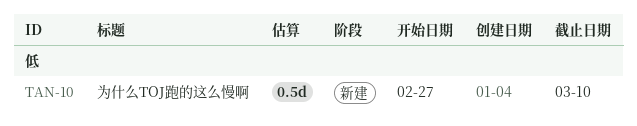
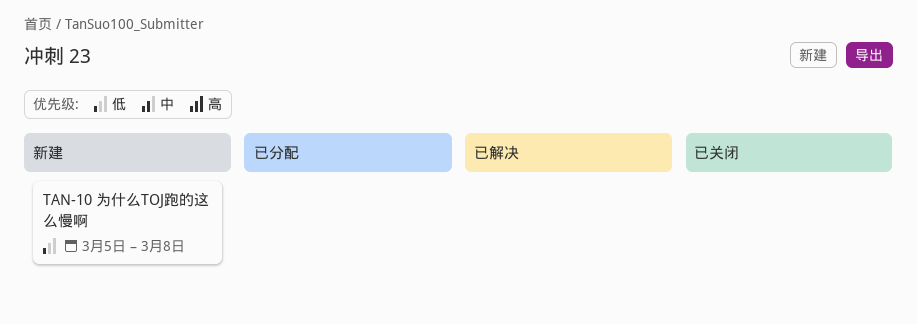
TAN-10, start: Feb 27 -> Mar 5
TAN-10, due: Mar 10 -> Mar 8

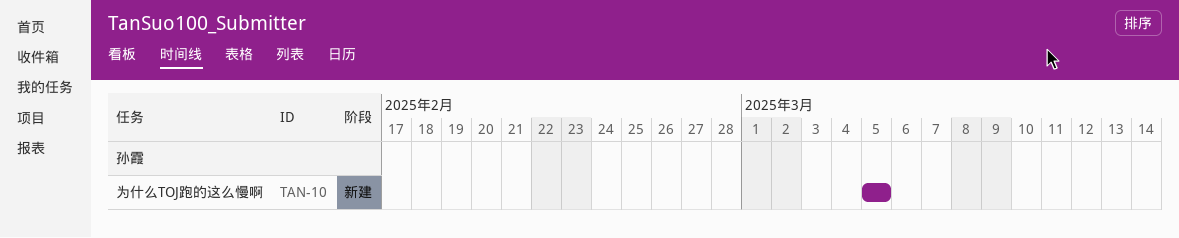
TAN-10, due: Mar 8 -> Mar 5

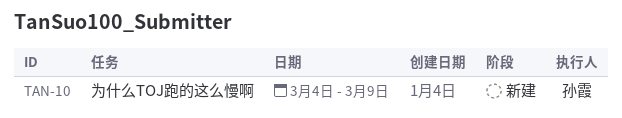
TAN-10, start: Mar 5 -> Mar 4
TAN-10, due: Mar 5 -> Mar 9

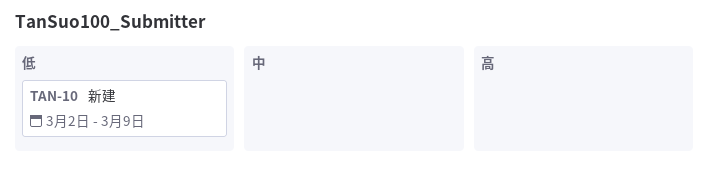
TAN-10, start: Mar 4 -> Mar 2

